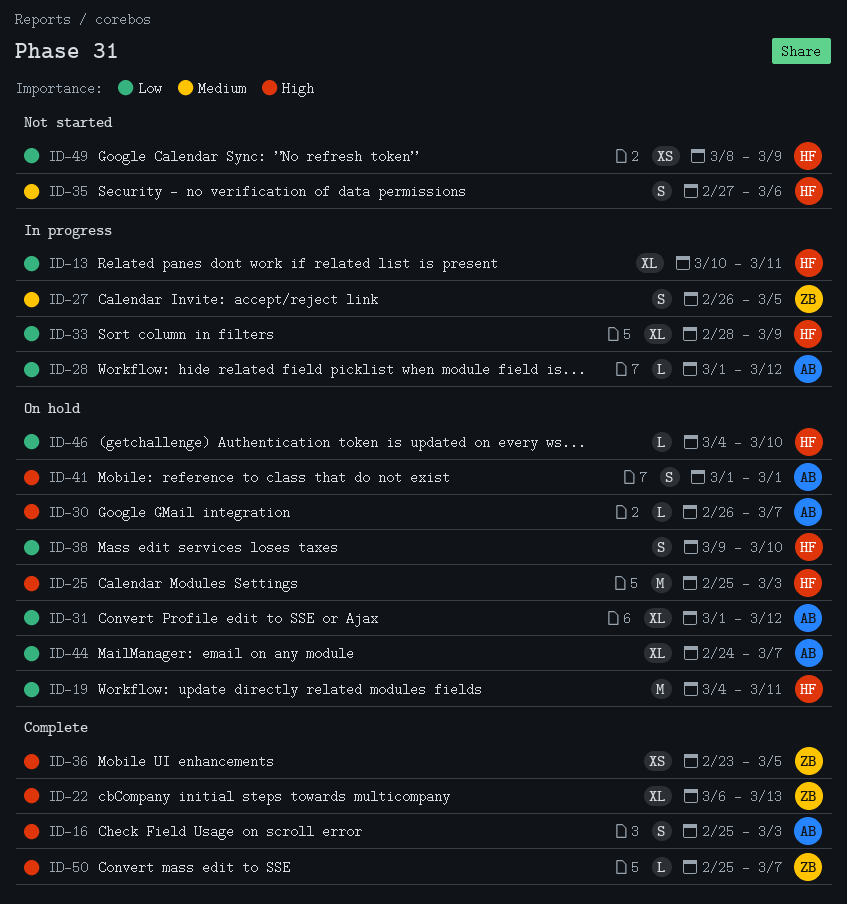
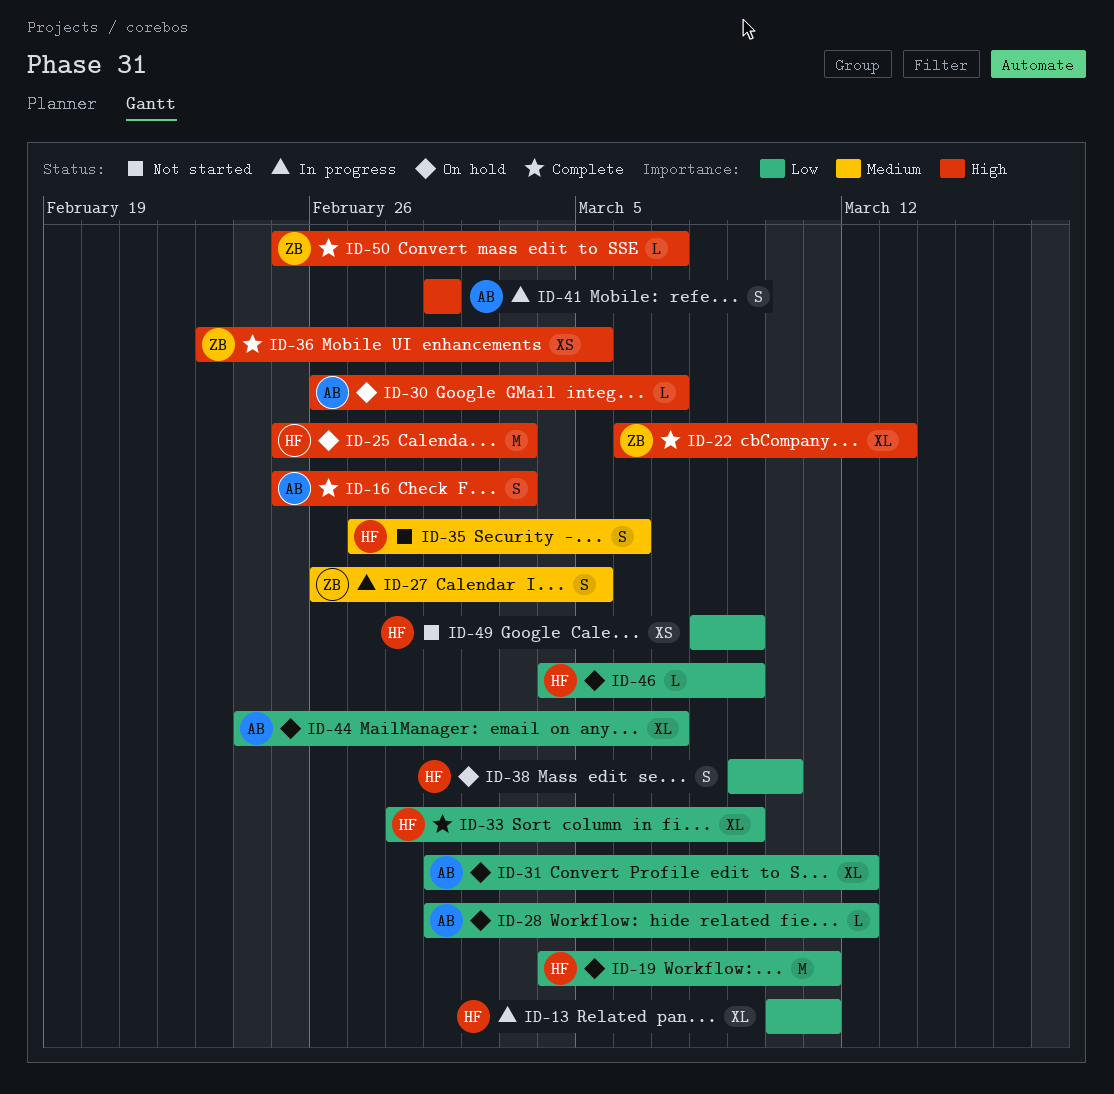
ID-28, status: In progress -> On hold
ID-33, status: In progress -> Complete
ID-41, status: On hold -> In progress
ID-46, due: Mar 10 -> Mar 9

